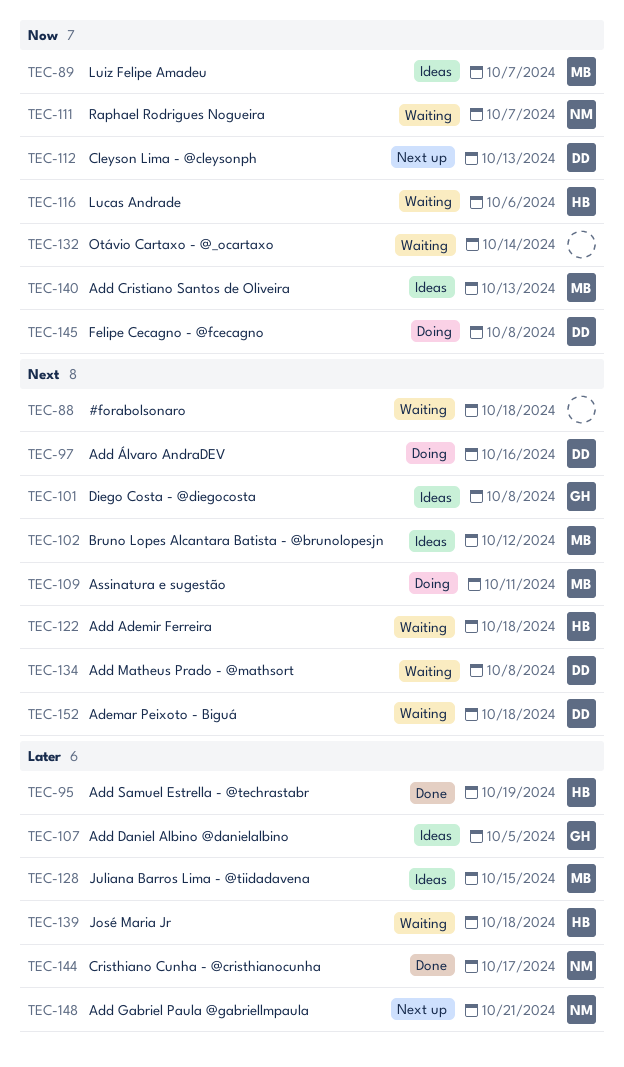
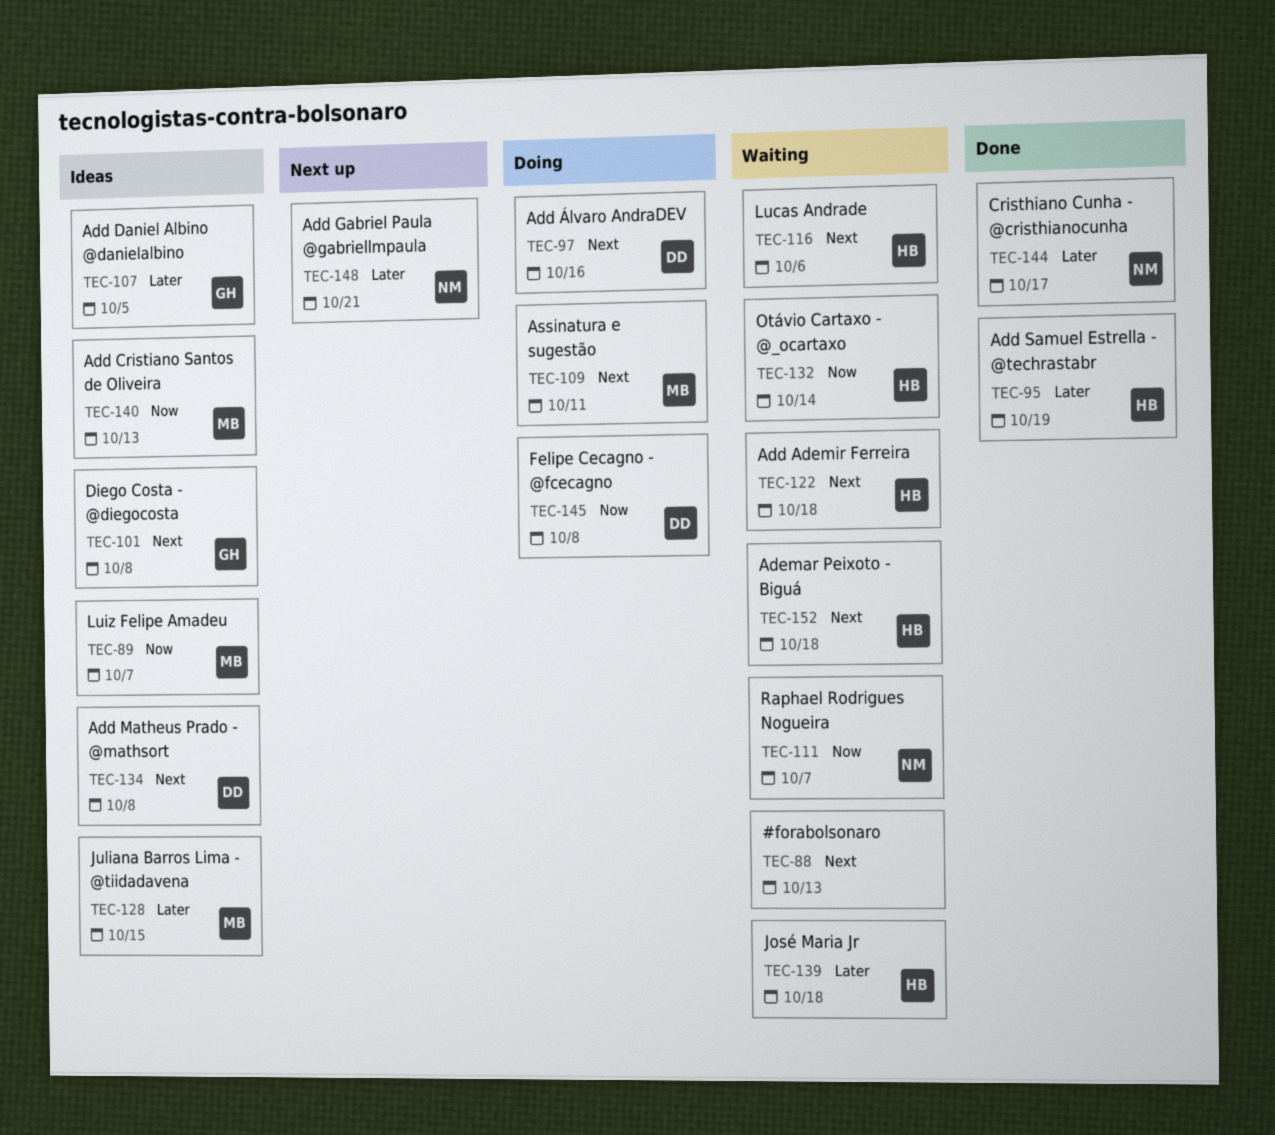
TEC-88, due: Oct 18 -> Oct 13
TEC-102: present -> none
TEC-112: present -> none
TEC-116, priority: Now -> Next
TEC-132, owner: none -> HB
TEC-134, status: Waiting -> Ideas
TEC-152, owner: DD -> HB

